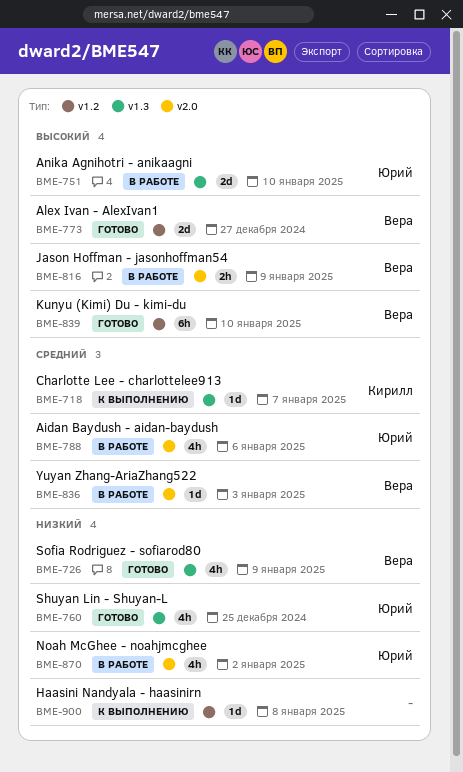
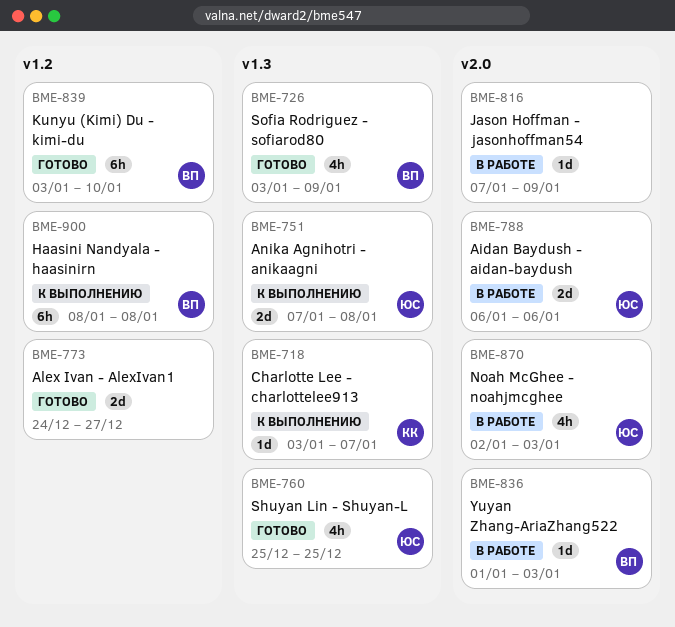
BME-751, status: В работе -> К выполнению
BME-751, due: Jan 10 -> Jan 8
BME-773, owner: Вера -> none
BME-788, estimate: 4h -> 2d
BME-816, owner: Вера -> none
BME-816, estimate: 2h -> 1d
BME-870, due: Jan 2 -> Jan 3
BME-900, owner: none -> Вера
BME-900, estimate: 1d -> 6h

